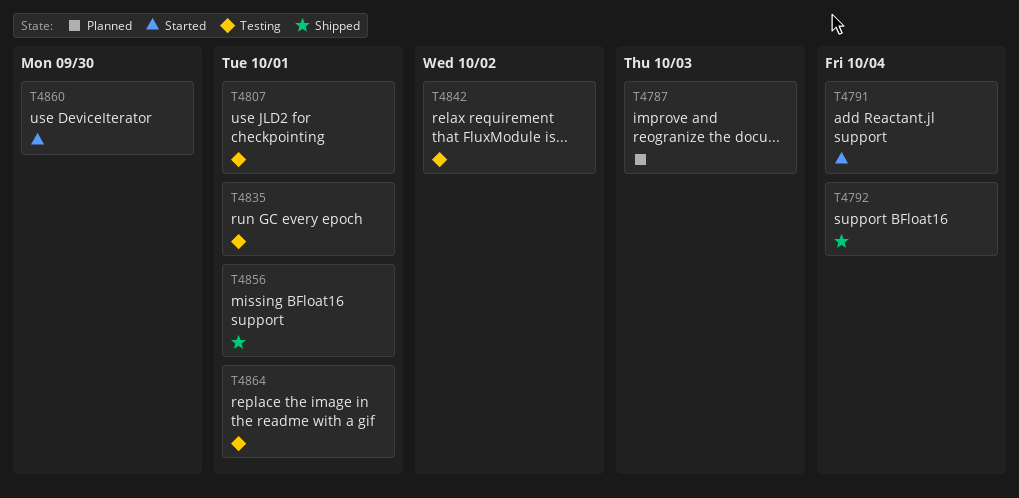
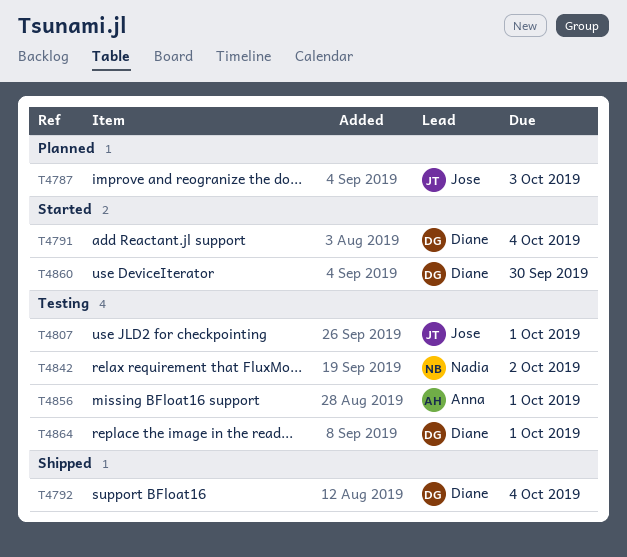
T4835: present -> none
T4856, status: Shipped -> Testing

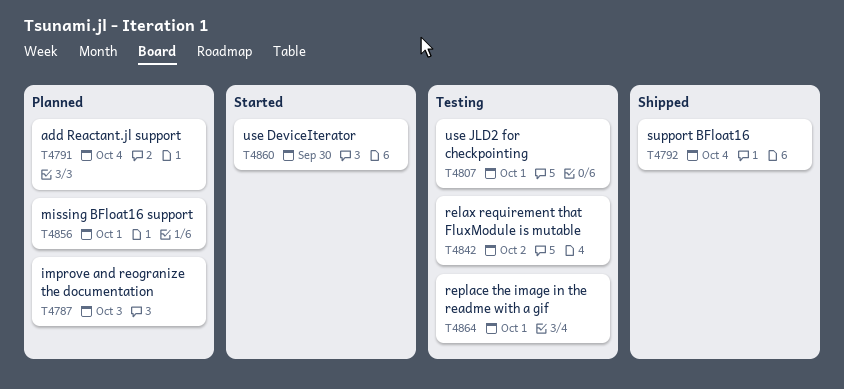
T4791, status: Started -> Planned
T4856, status: Testing -> Planned

